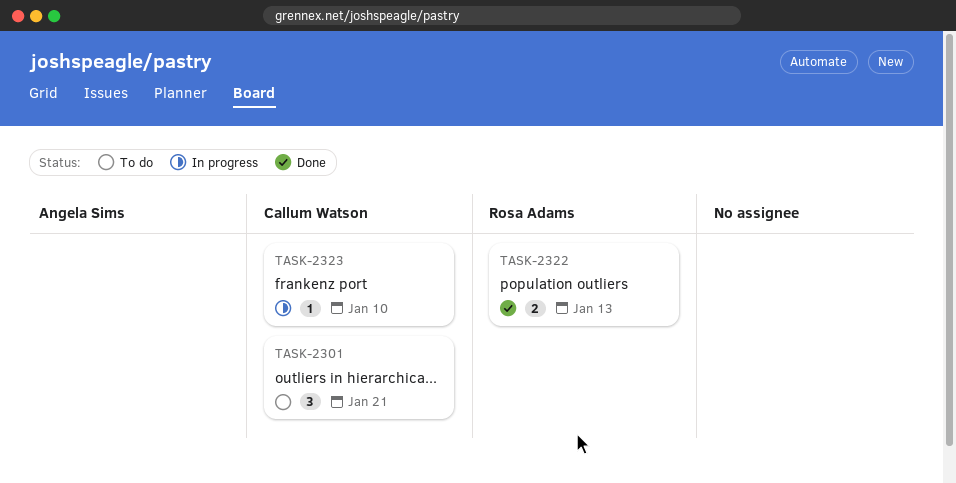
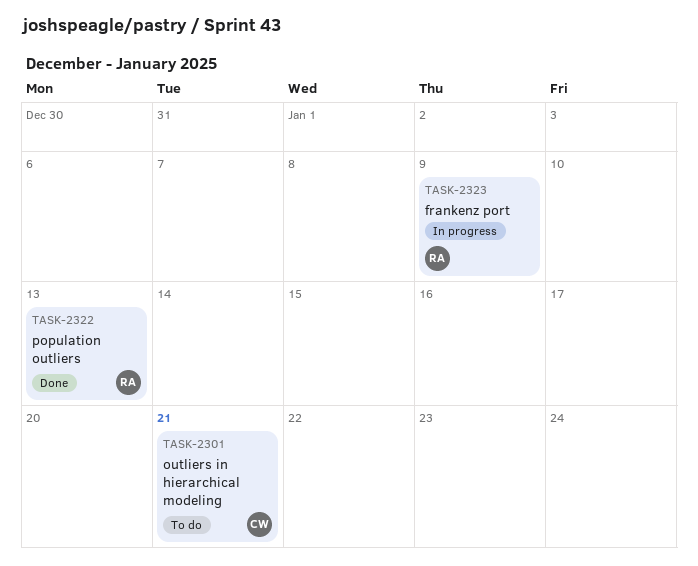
TASK-2323, owner: Callum Watson -> Rosa Adams
TASK-2323, due: Jan 10 -> Jan 9

